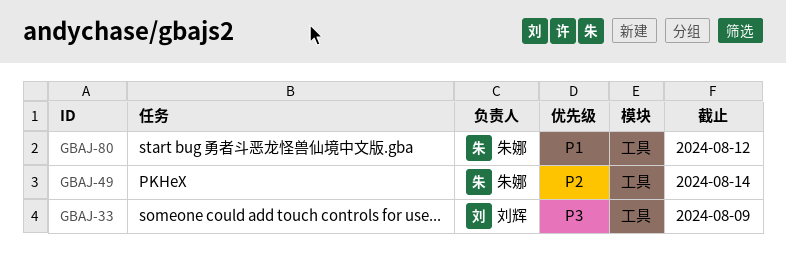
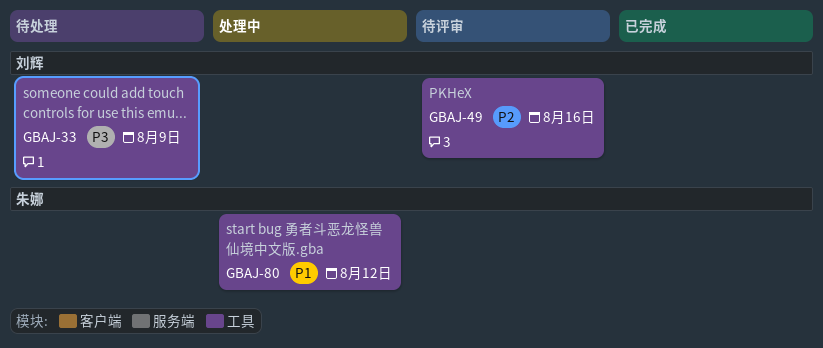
GBAJ-49, owner: 朱娜 -> 刘辉
GBAJ-49, due: Aug 14 -> Aug 16

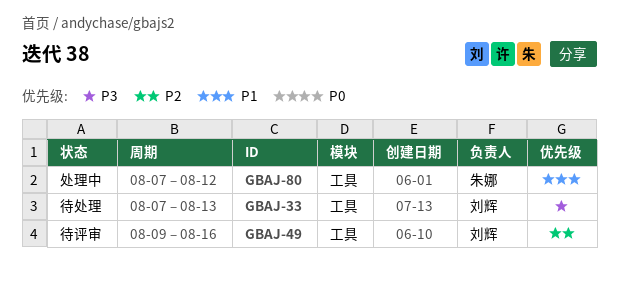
GBAJ-33, due: Aug 9 -> Aug 13

